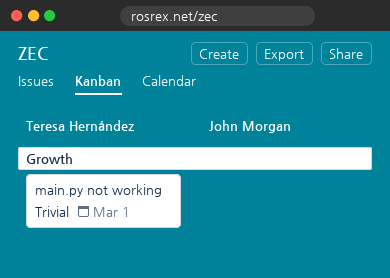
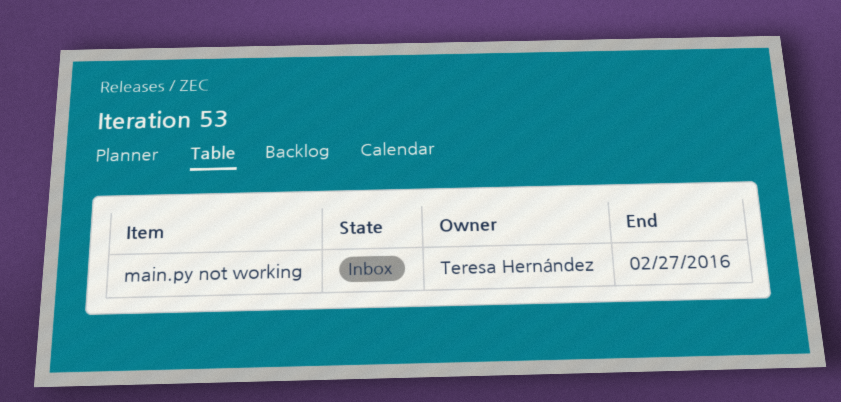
main.py not working, due: Mar 1 -> Feb 27

